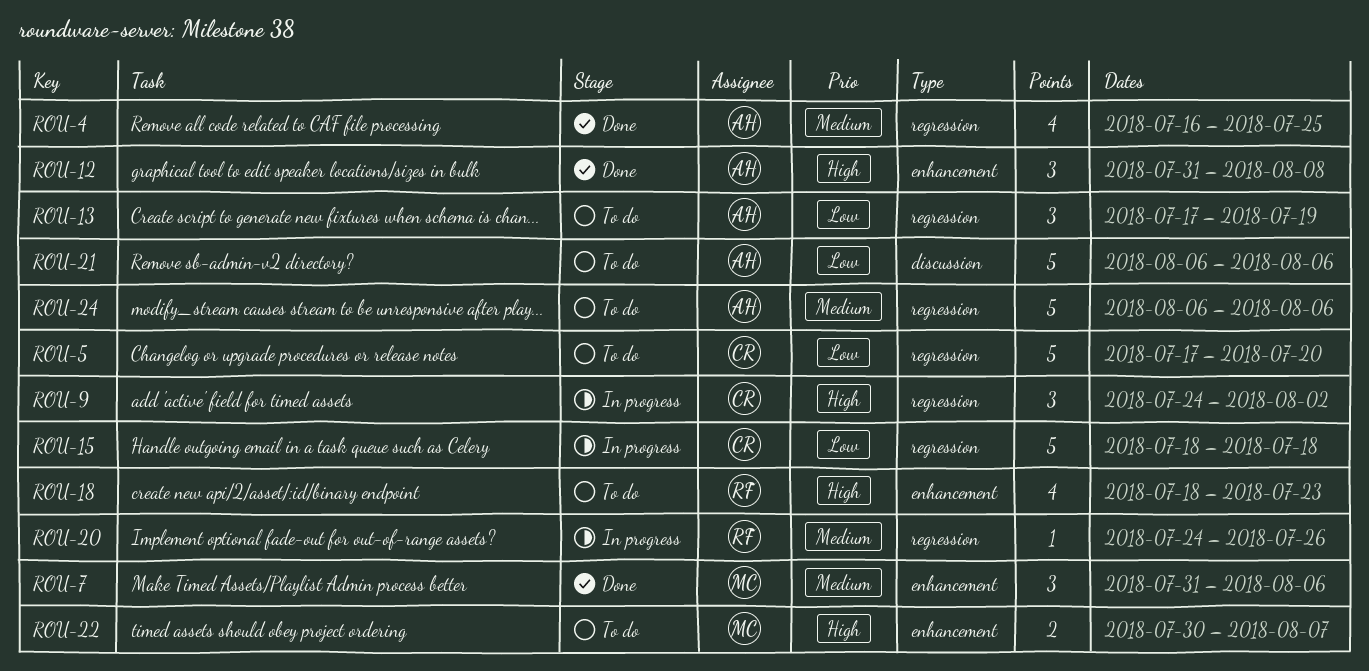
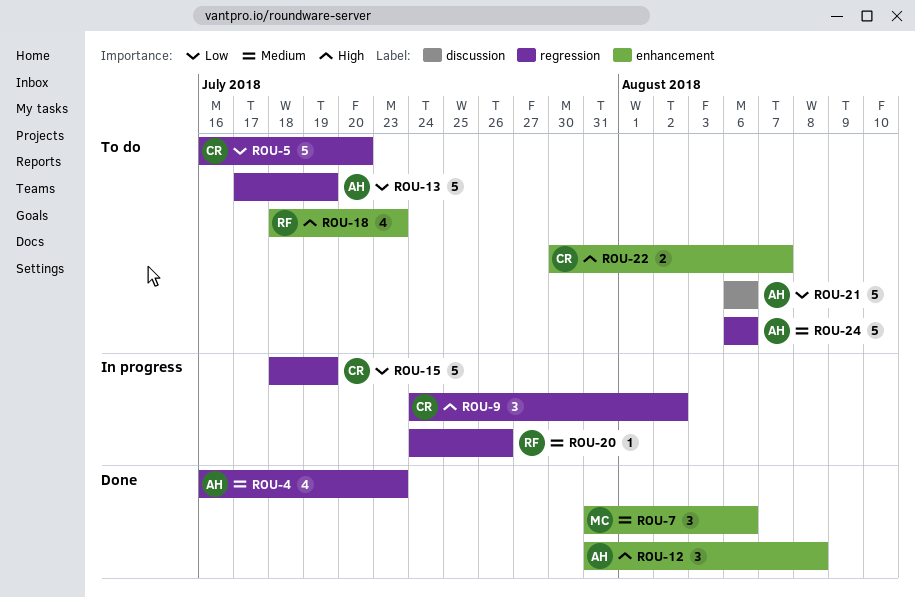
ROU-4, due: Jul 25 -> Jul 23
ROU-5, start: Jul 17 -> Jul 16
ROU-13, estimate: 3 -> 5
ROU-15, due: Jul 18 -> Jul 19
ROU-22, owner: MC -> CR

